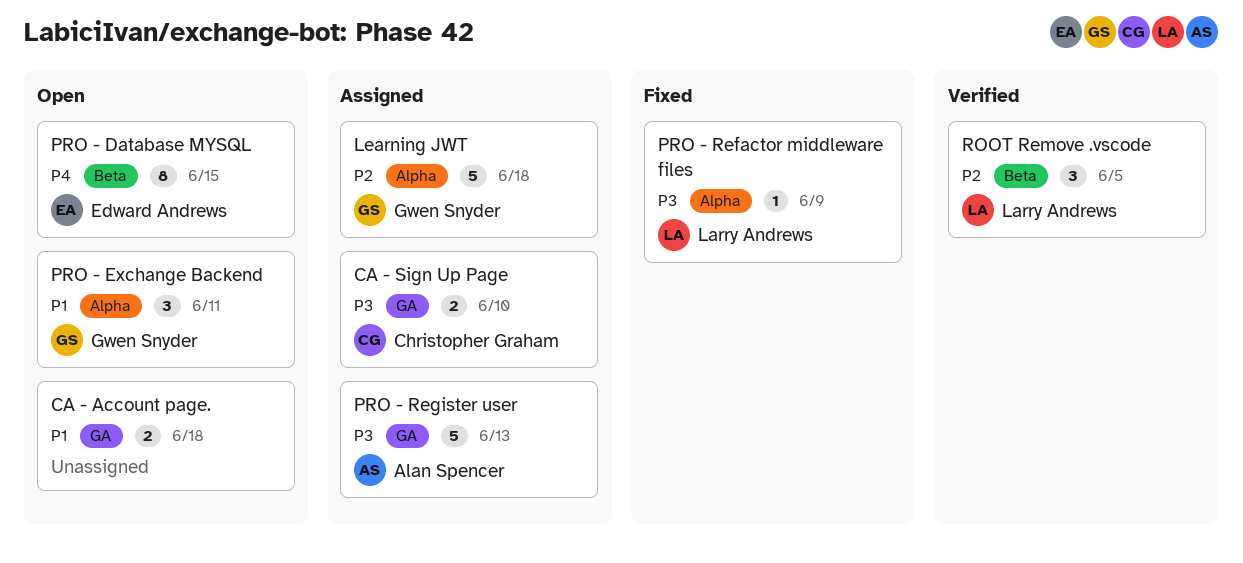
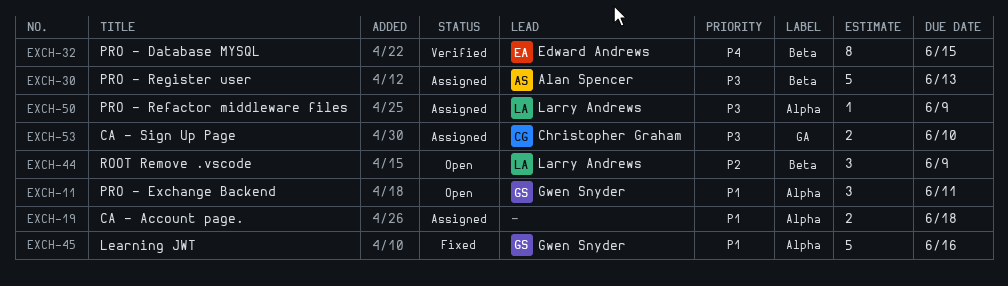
CA - Account page., status: Open -> Assigned
CA - Account page., label: GA -> Alpha
Learning JWT, status: Assigned -> Fixed
Learning JWT, priority: P2 -> P1
Learning JWT, due: Jun 18 -> Jun 16
PRO - Database MYSQL, status: Open -> Verified
PRO - Refactor middleware files, status: Fixed -> Assigned
PRO - Register user, label: GA -> Beta
ROOT Remove .vscode, status: Verified -> Open
ROOT Remove .vscode, due: Jun 5 -> Jun 9

